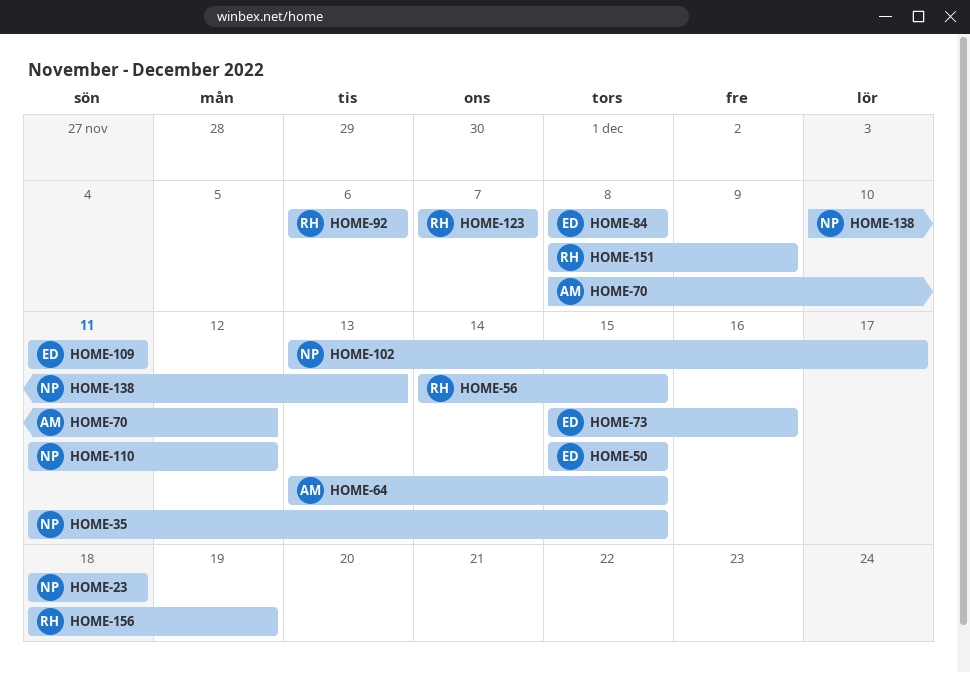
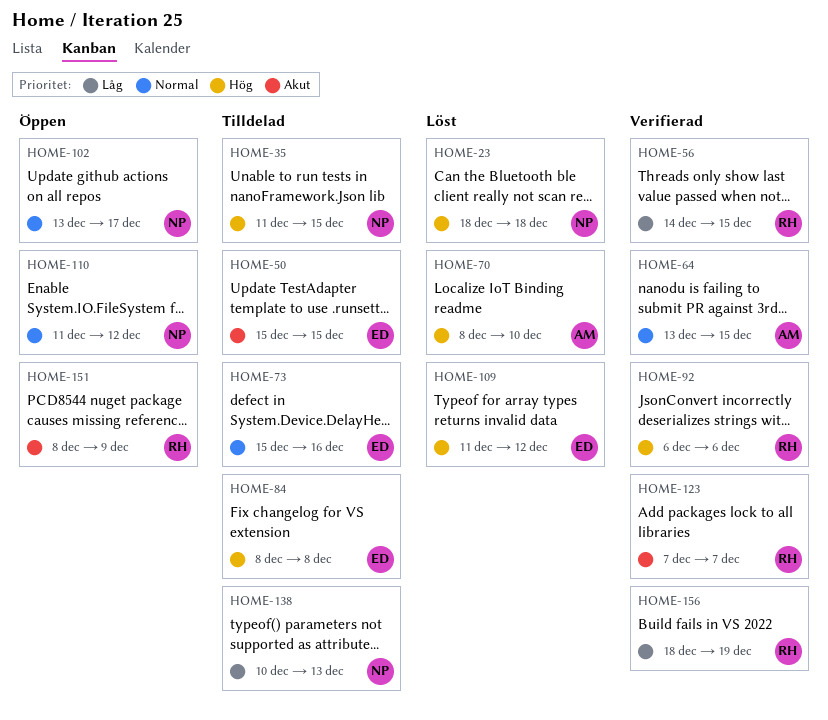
HOME-70, due: Dec 12 -> Dec 10
HOME-109, due: Dec 11 -> Dec 12

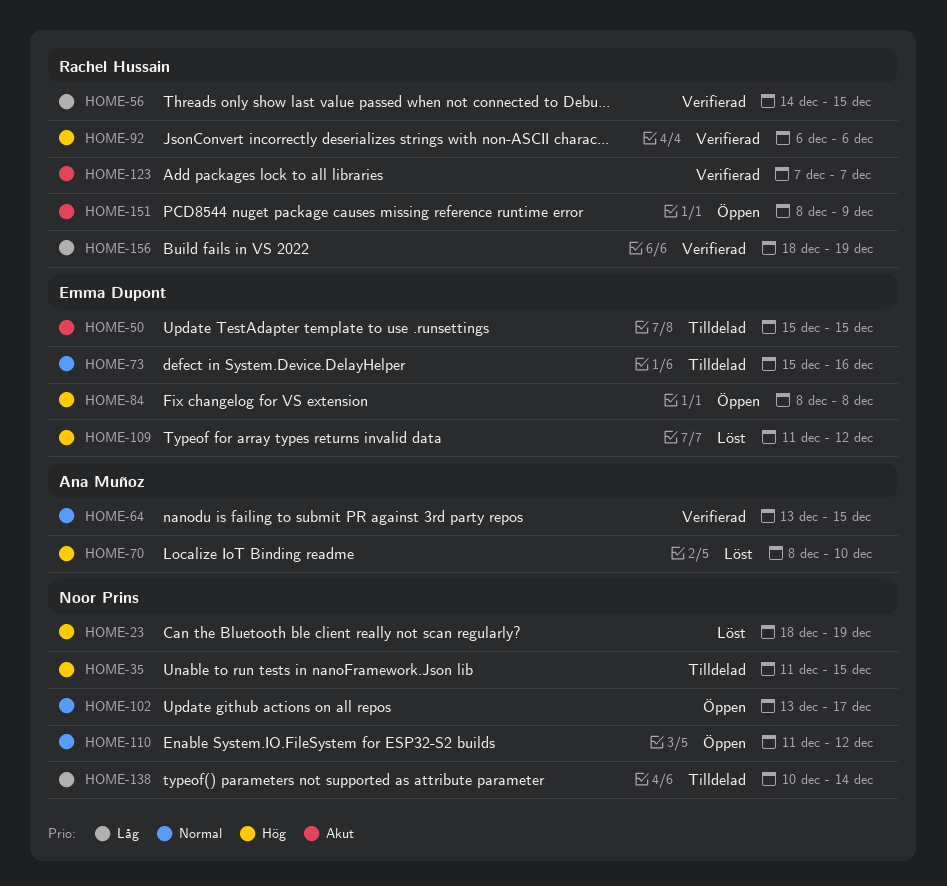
HOME-23, due: Dec 18 -> Dec 19
HOME-84, status: Tilldelad -> Öppen
HOME-138, due: Dec 13 -> Dec 14

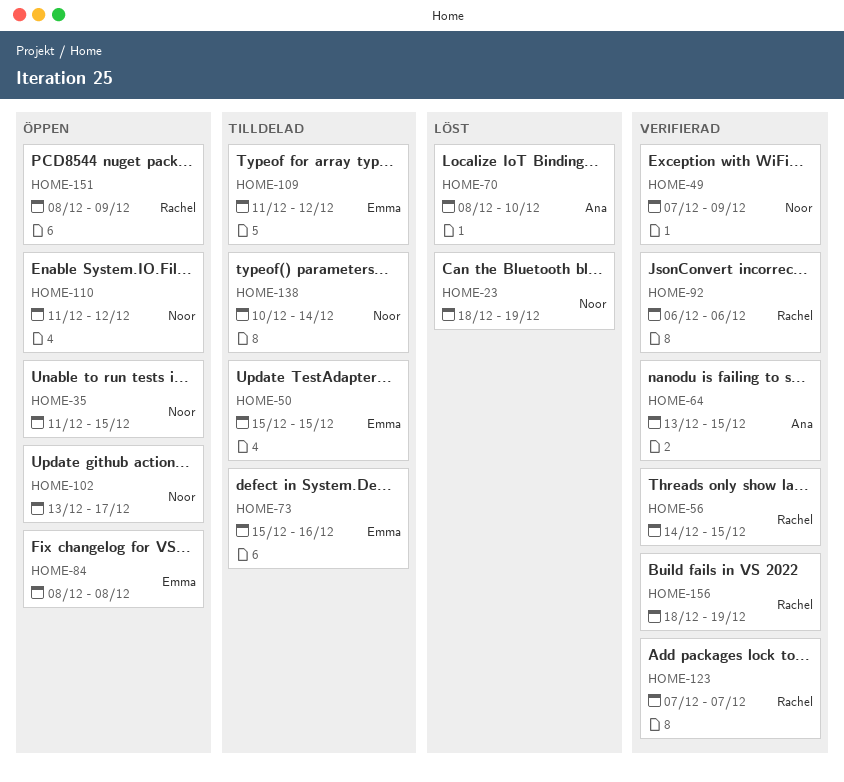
HOME-35, status: Tilldelad -> Öppen
HOME-49: none -> present
HOME-109, status: Löst -> Tilldelad

